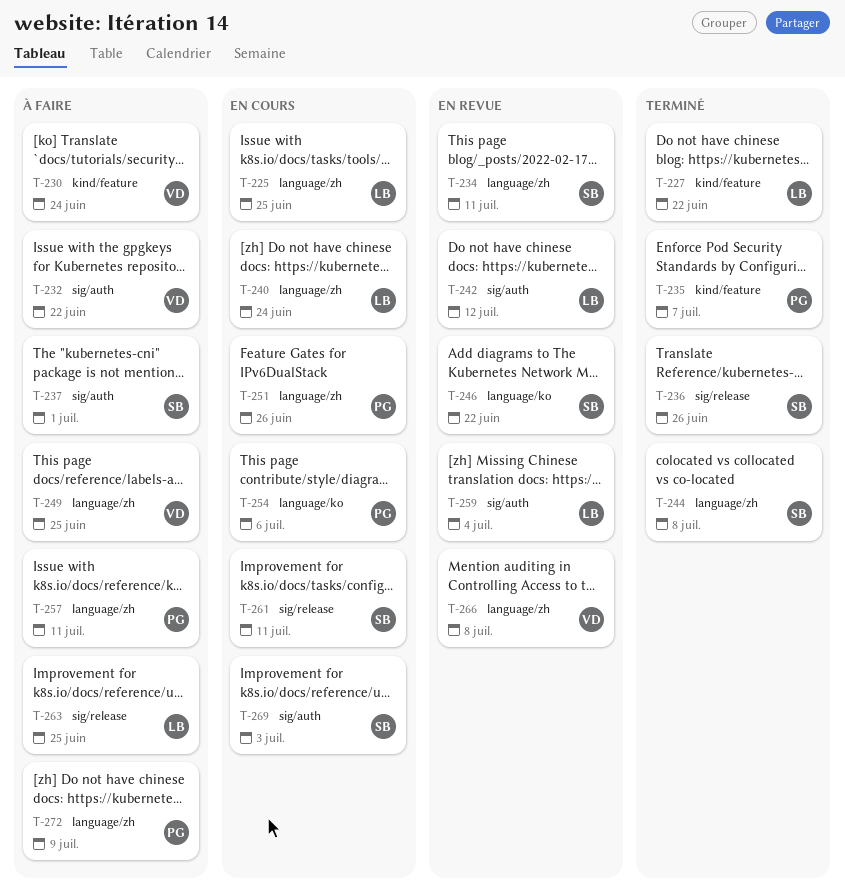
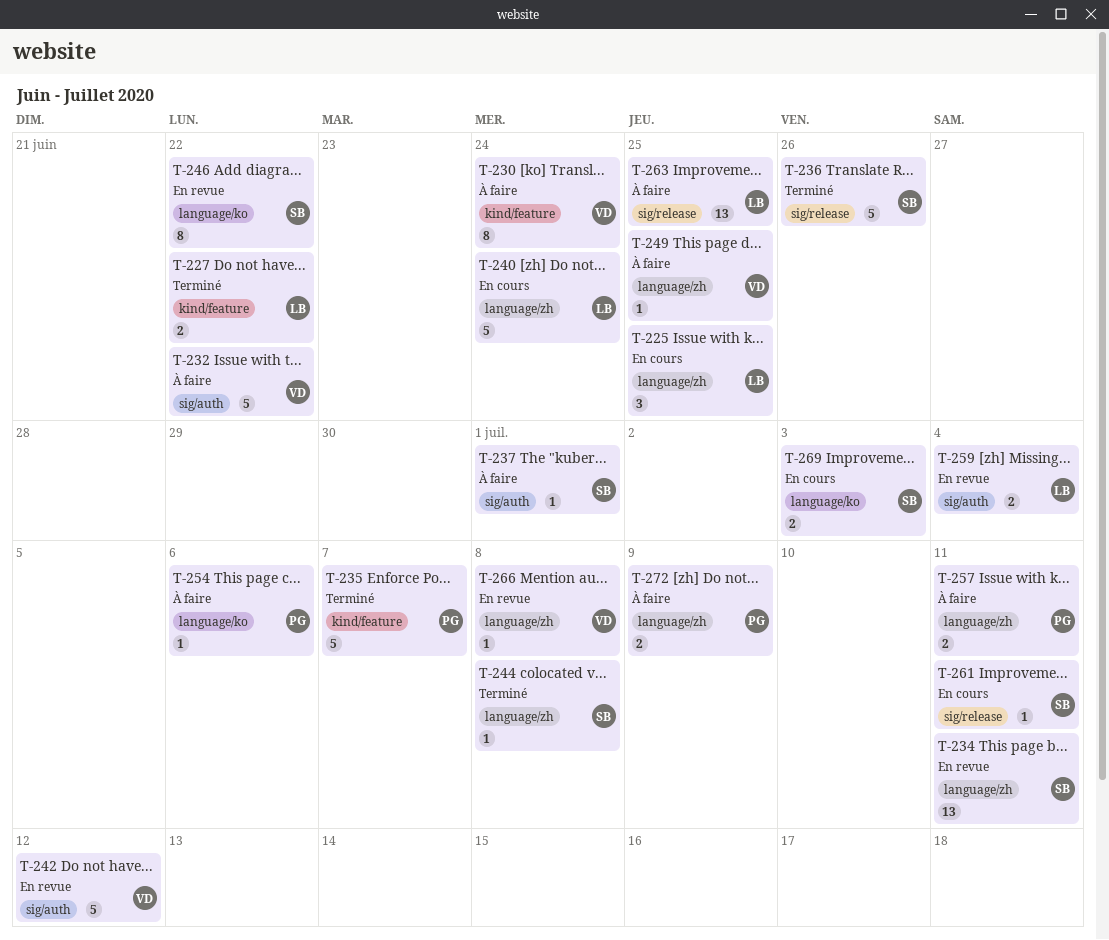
T-242, owner: LB -> VD
T-251: present -> none
T-254, status: En cours -> À faire
T-269, label: sig/auth -> language/ko

